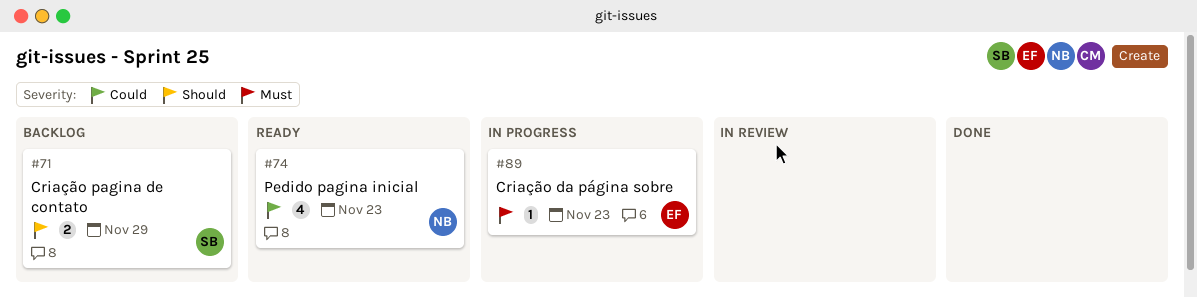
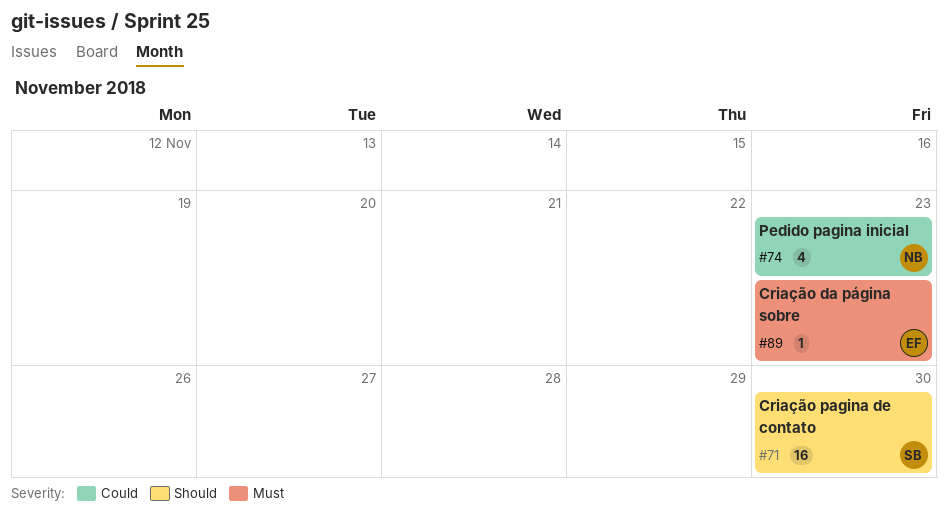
#71, estimate: 2 -> 16
#71, due: Nov 29 -> Nov 30

